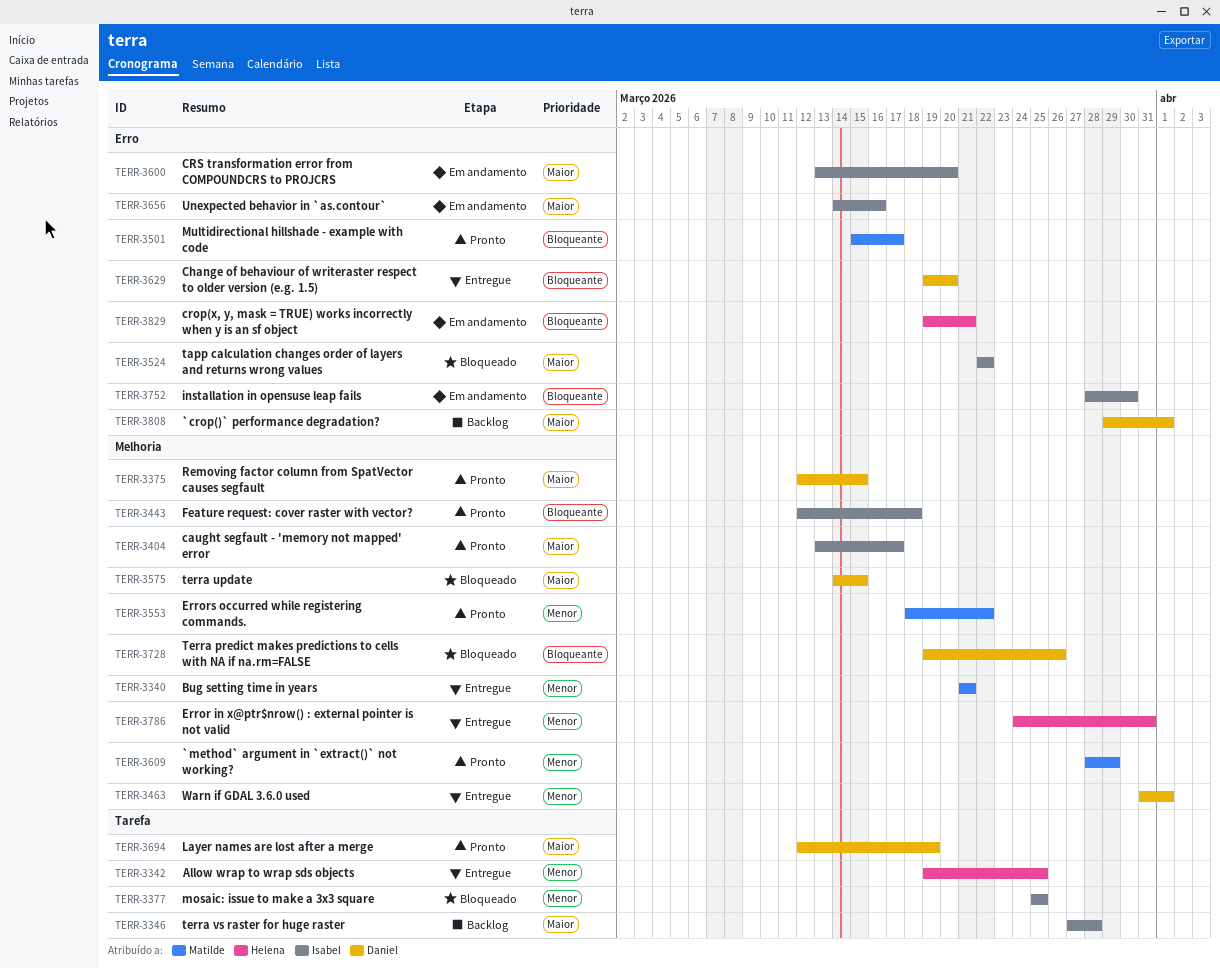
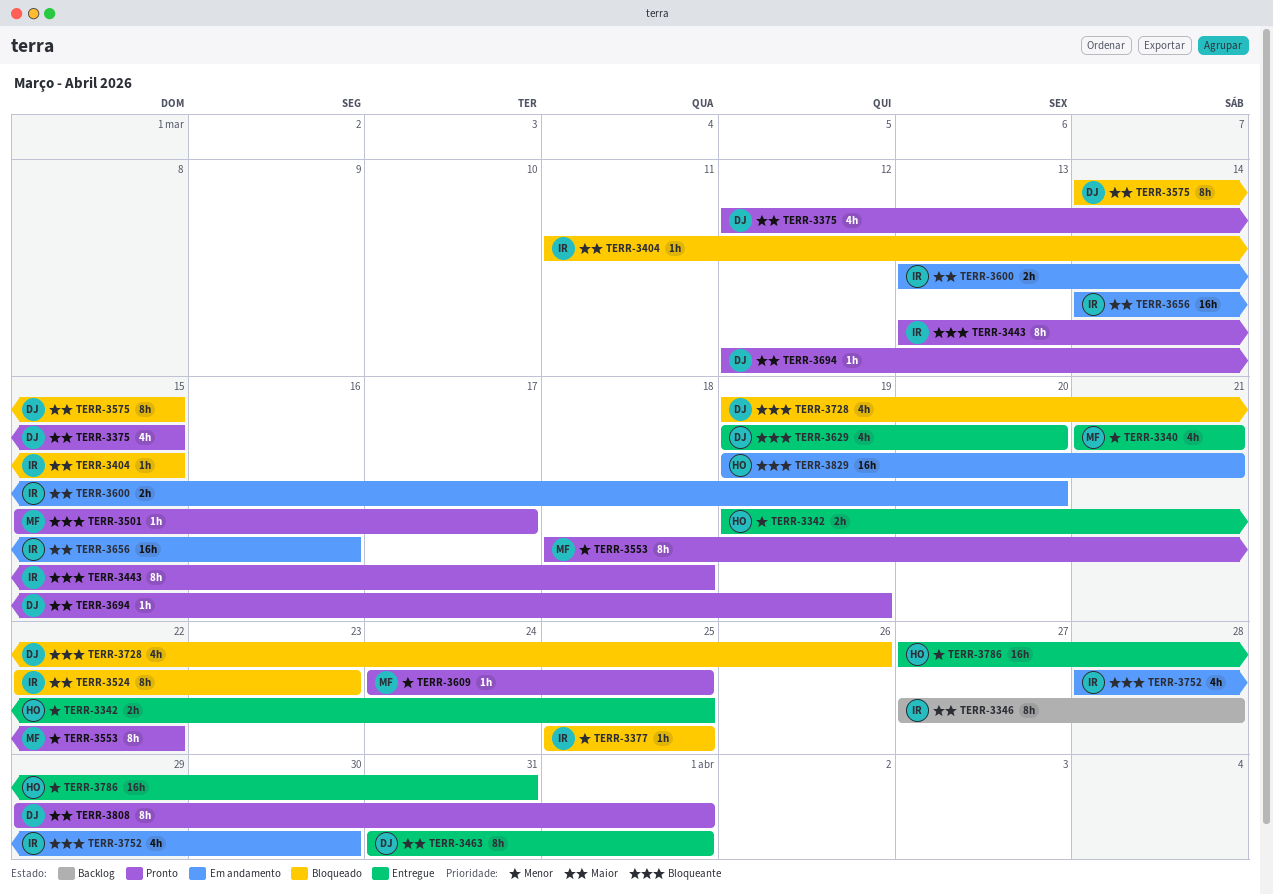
TERR-3404, status: Pronto -> Bloqueado
TERR-3404, start: Mar 13 -> Mar 11
TERR-3404, due: Mar 17 -> Mar 15
TERR-3443, start: Mar 12 -> Mar 13
TERR-3463, priority: Menor -> Maior
TERR-3524, due: Mar 22 -> Mar 23
TERR-3609, start: Mar 28 -> Mar 24
TERR-3609, due: Mar 29 -> Mar 25
TERR-3786, start: Mar 24 -> Mar 27
TERR-3808, status: Backlog -> Pronto

